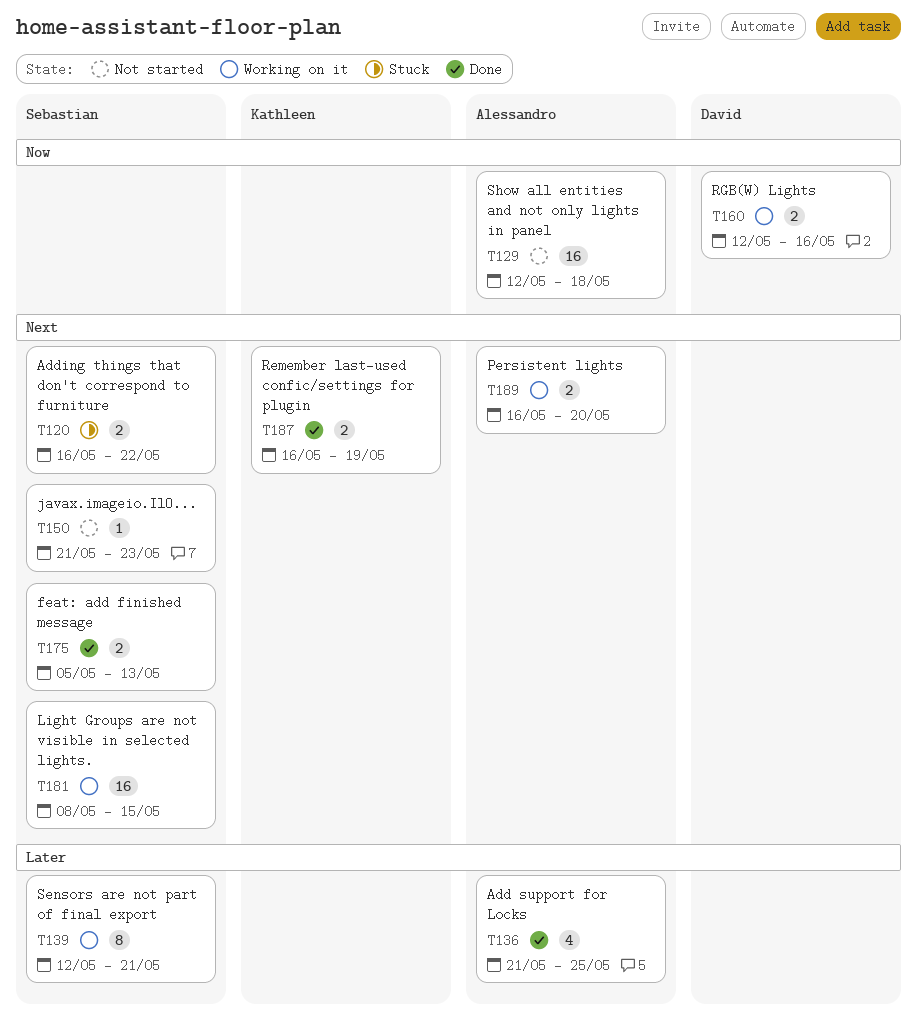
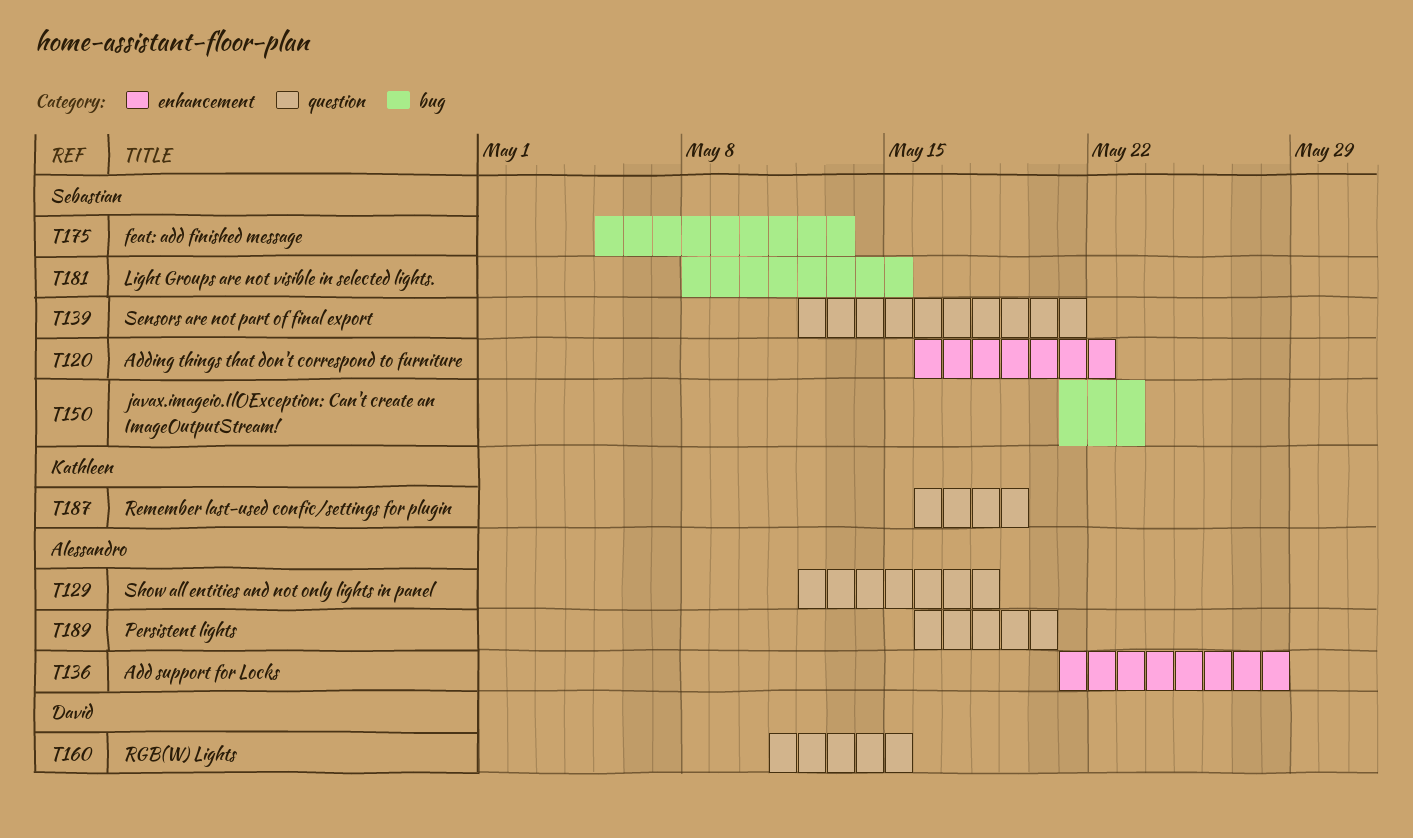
T136, due: May 25 -> May 28
T160, start: May 12 -> May 11
T160, due: May 16 -> May 15

